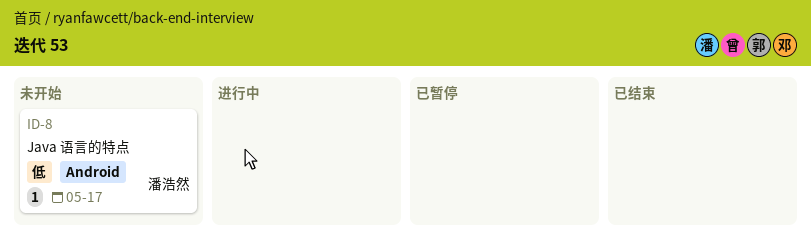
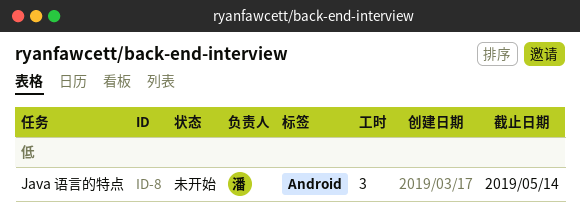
ID-8, estimate: 1 -> 3
ID-8, due: May 17 -> May 14

